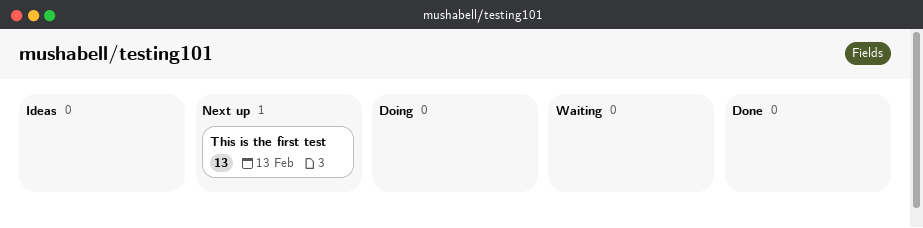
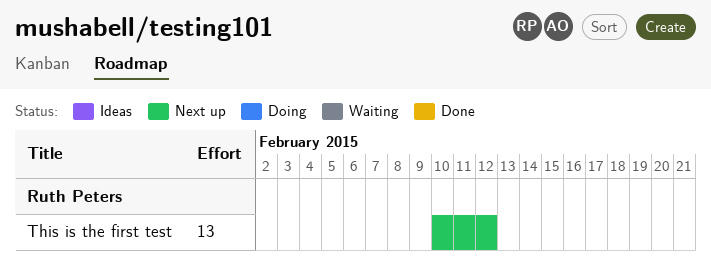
This is the first test, due: Feb 13 -> Feb 12

